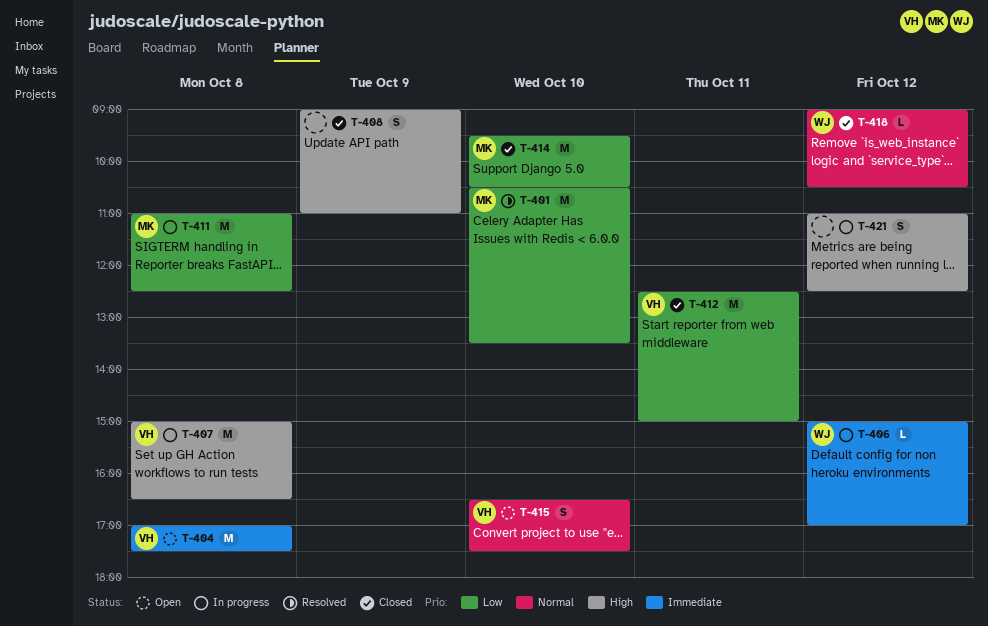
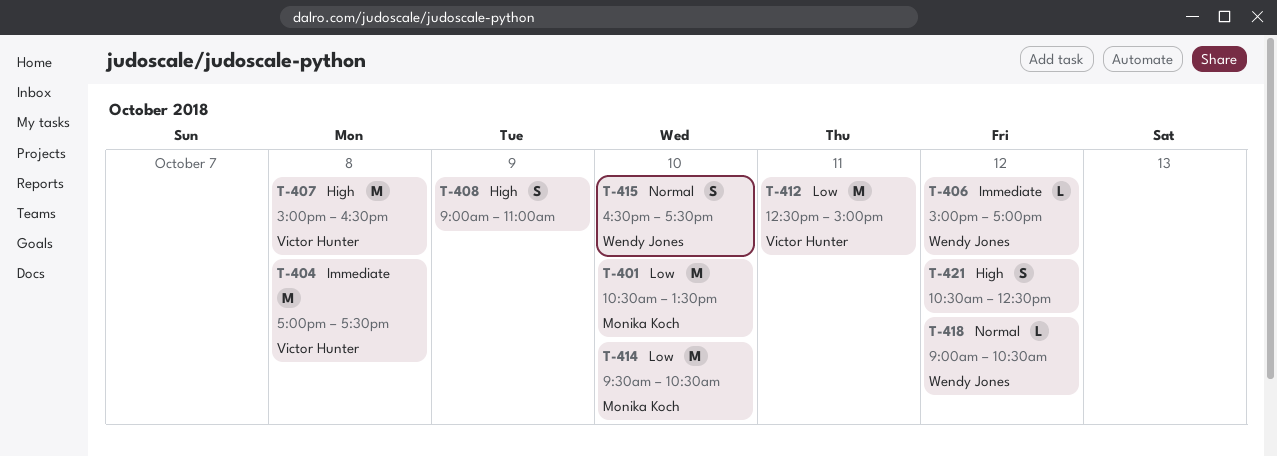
T-411: present -> none
T-415, owner: Victor Hunter -> Wendy Jones
T-421, begins: 11:00 -> 10:30

